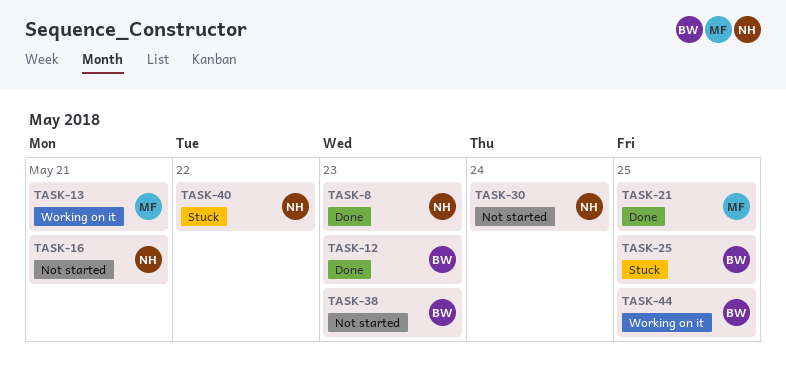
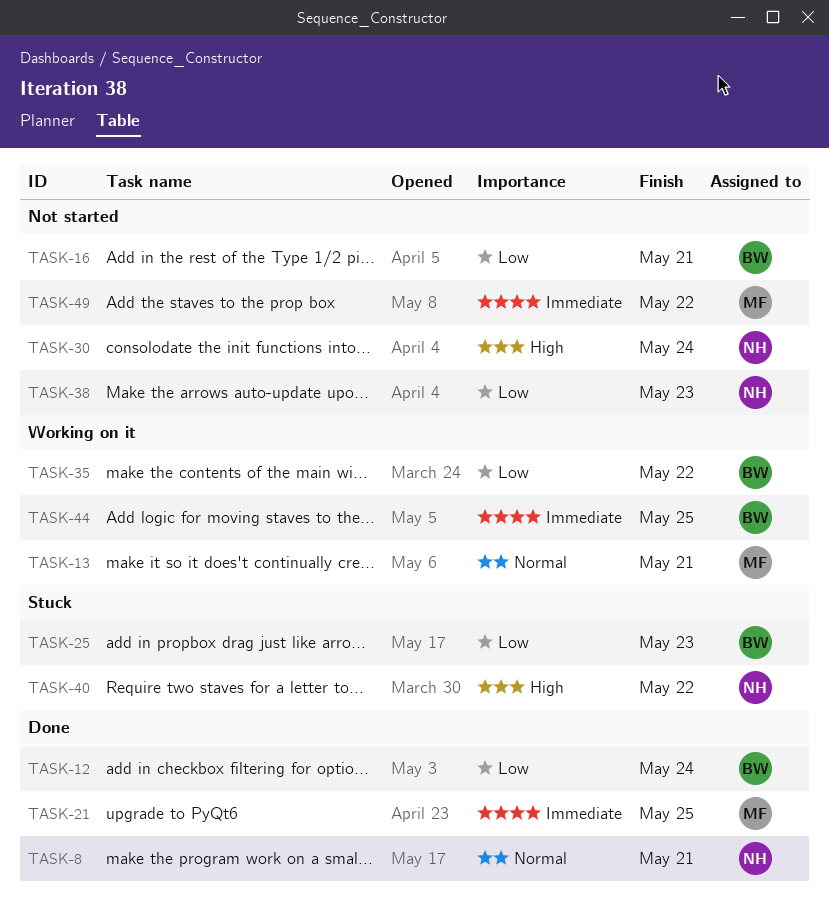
TASK-8, due: May 23 -> May 21
TASK-12, due: May 23 -> May 24
TASK-16, owner: NH -> BW
TASK-25, due: May 25 -> May 23
TASK-35: none -> present
TASK-38, owner: BW -> NH
TASK-49: none -> present

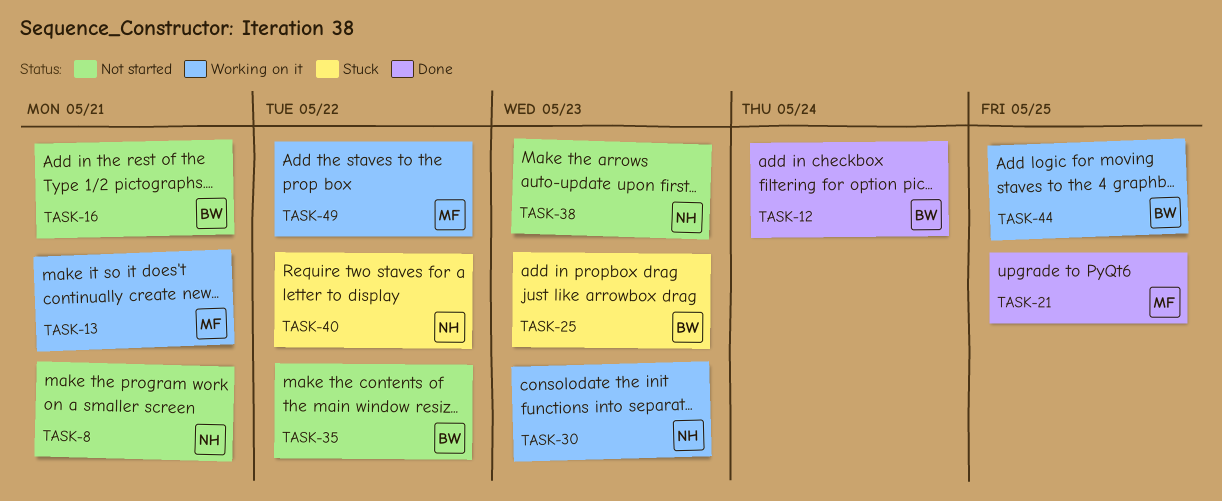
TASK-8, status: Done -> Not started
TASK-30, status: Not started -> Working on it
TASK-30, due: May 24 -> May 23
TASK-35, status: Working on it -> Not started
TASK-49, status: Not started -> Working on it

